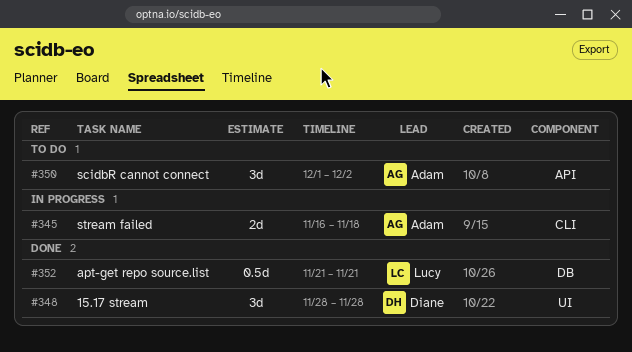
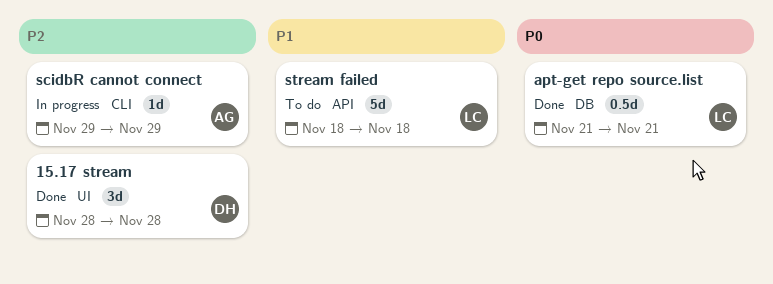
scidbR cannot connect, status: To do -> In progress
scidbR cannot connect, label: API -> CLI
scidbR cannot connect, estimate: 3d -> 1d
scidbR cannot connect, start: Dec 1 -> Nov 29
scidbR cannot connect, due: Dec 2 -> Nov 29
stream failed, status: In progress -> To do
stream failed, owner: Adam -> Lucy
stream failed, label: CLI -> API
stream failed, estimate: 2d -> 5d
stream failed, start: Nov 16 -> Nov 18

